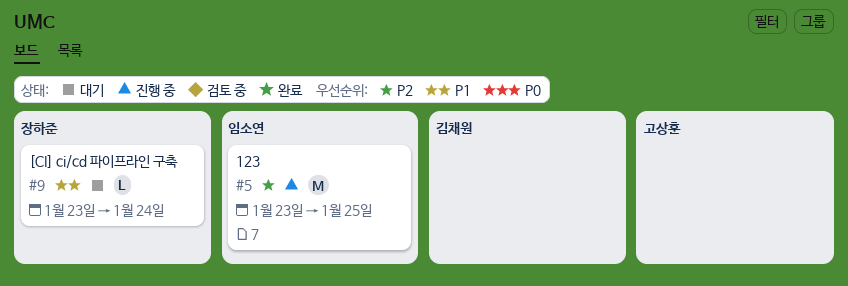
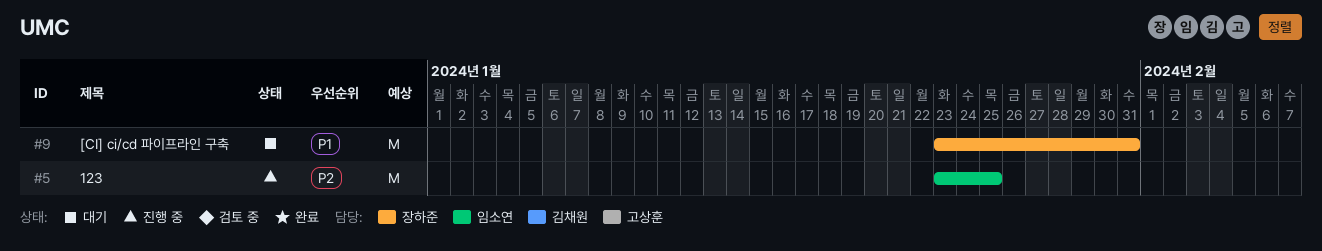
#9, estimate: L -> M
#9, due: Jan 24 -> Jan 31

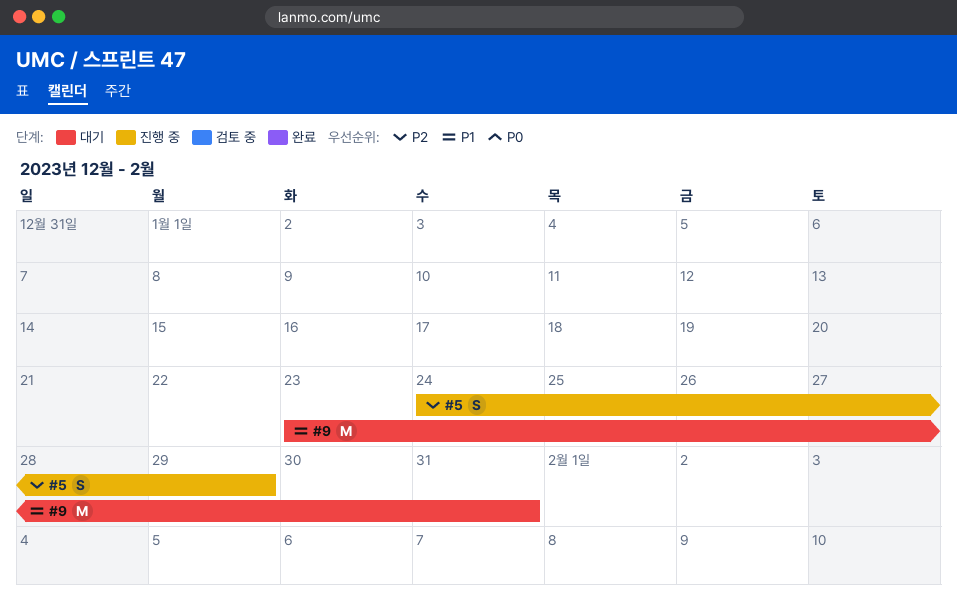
#5, estimate: M -> S
#5, start: Jan 23 -> Jan 24
#5, due: Jan 25 -> Jan 29

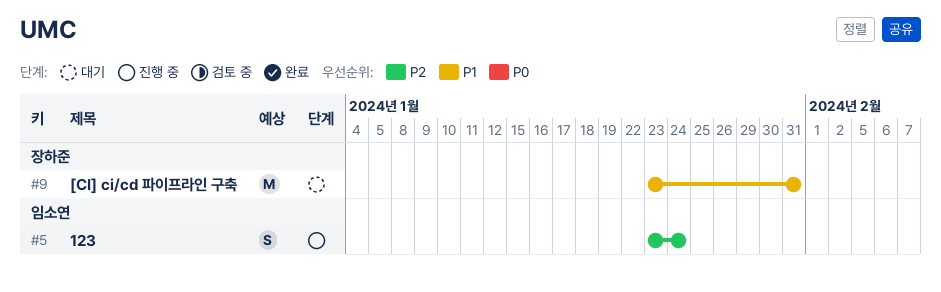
#5, start: Jan 24 -> Jan 23
#5, due: Jan 29 -> Jan 24

